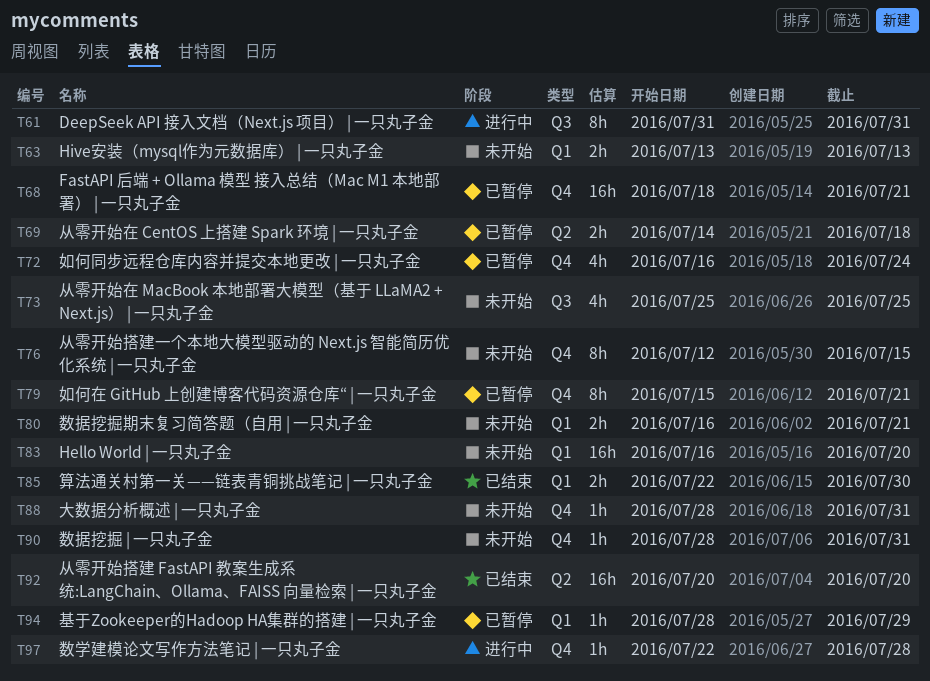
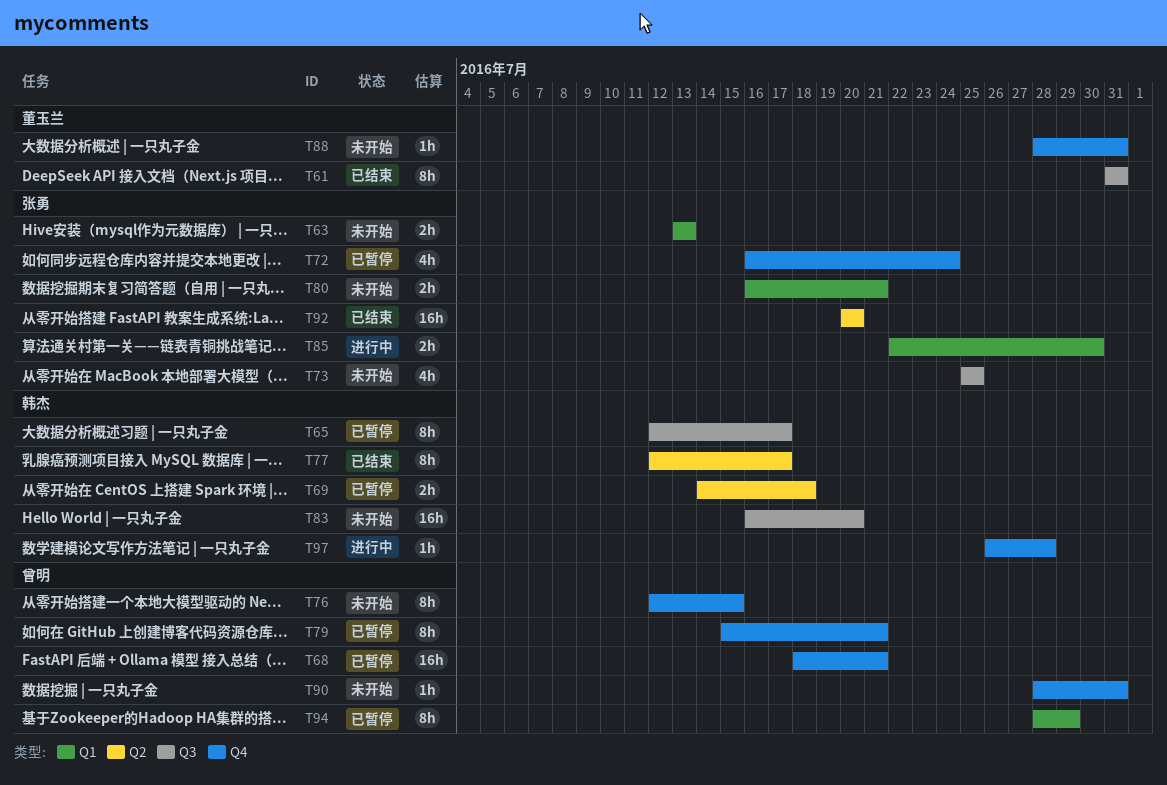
T61, status: 进行中 -> 已结束
T65: none -> present
T77: none -> present
T83, label: Q1 -> Q3
T85, status: 已结束 -> 进行中
T94, estimate: 1h -> 8h
T97, start: Jul 22 -> Jul 26

